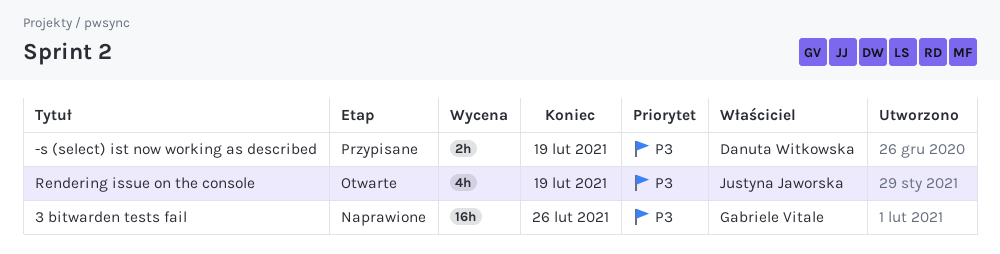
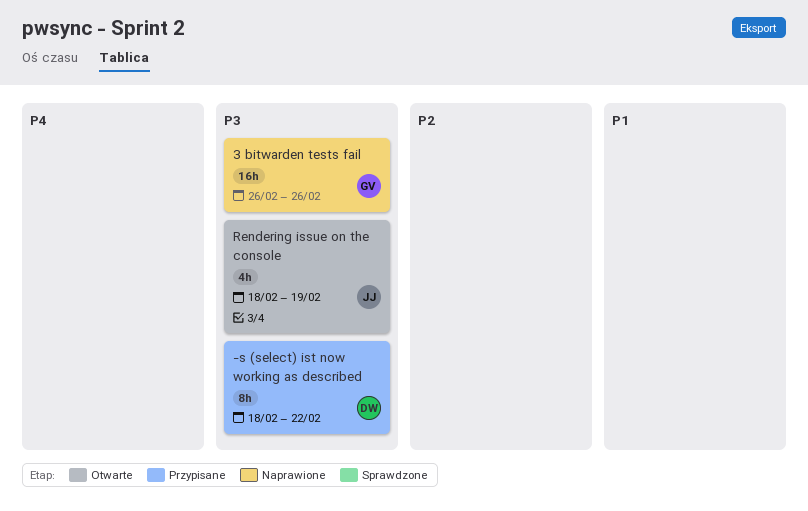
-s (select) ist now working as described, estimate: 2h -> 8h
-s (select) ist now working as described, due: Feb 19 -> Feb 22

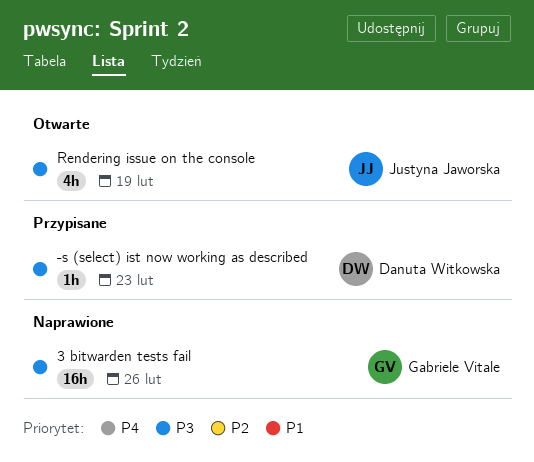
-s (select) ist now working as described, estimate: 8h -> 1h
-s (select) ist now working as described, due: Feb 22 -> Feb 23

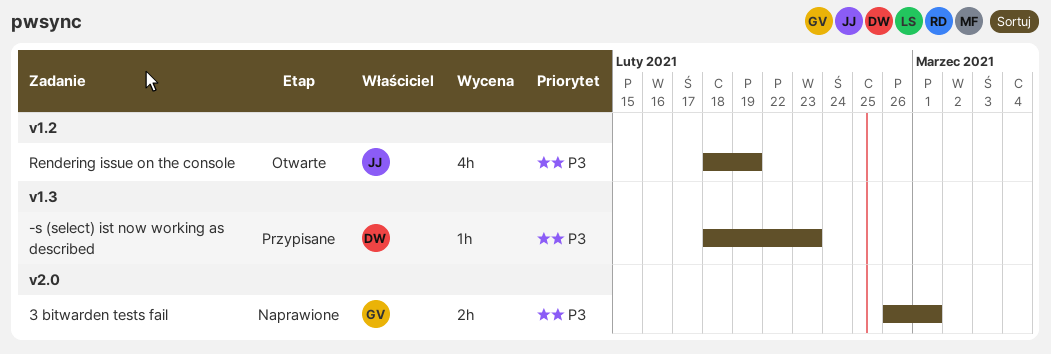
3 bitwarden tests fail, estimate: 16h -> 2h
3 bitwarden tests fail, due: Feb 26 -> Mar 1

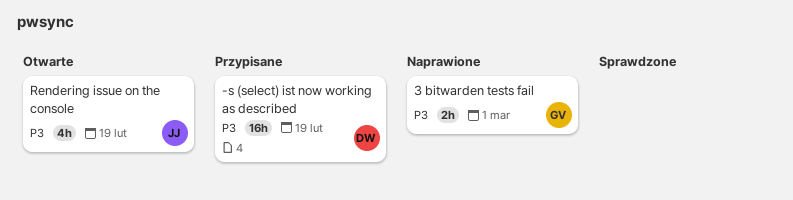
-s (select) ist now working as described, estimate: 1h -> 16h
-s (select) ist now working as described, due: Feb 23 -> Feb 19

